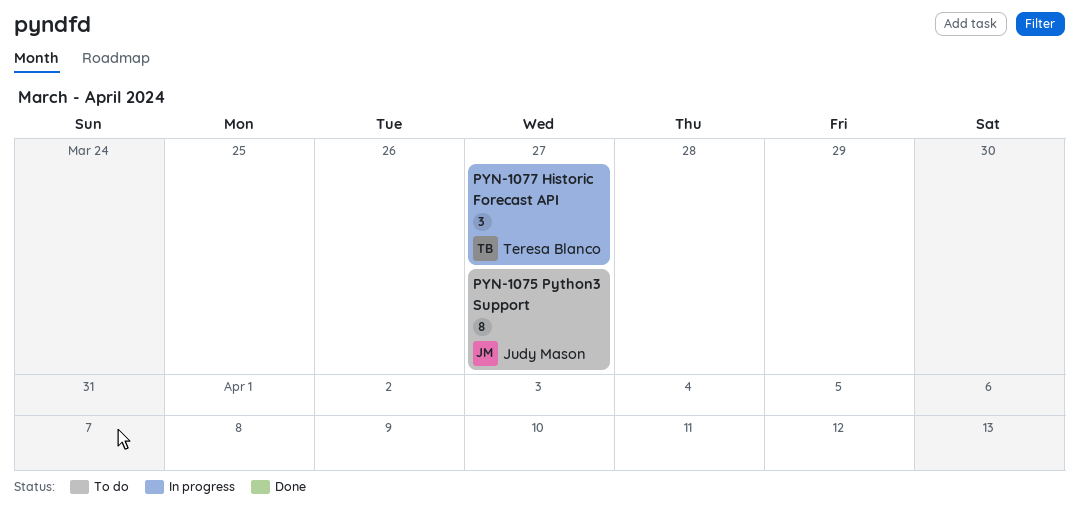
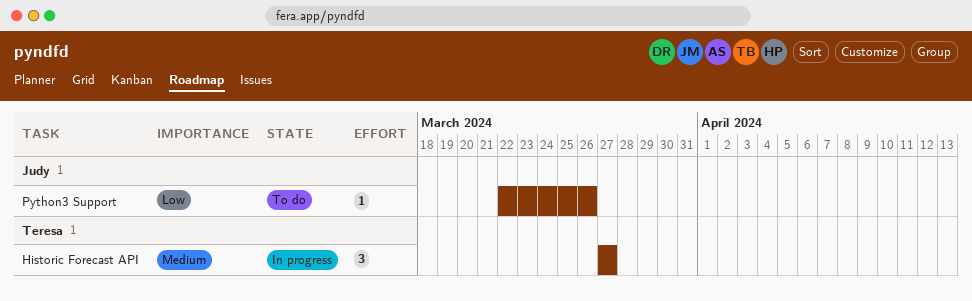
Python3 Support, estimate: 8 -> 1
Python3 Support, due: Mar 27 -> Mar 26

